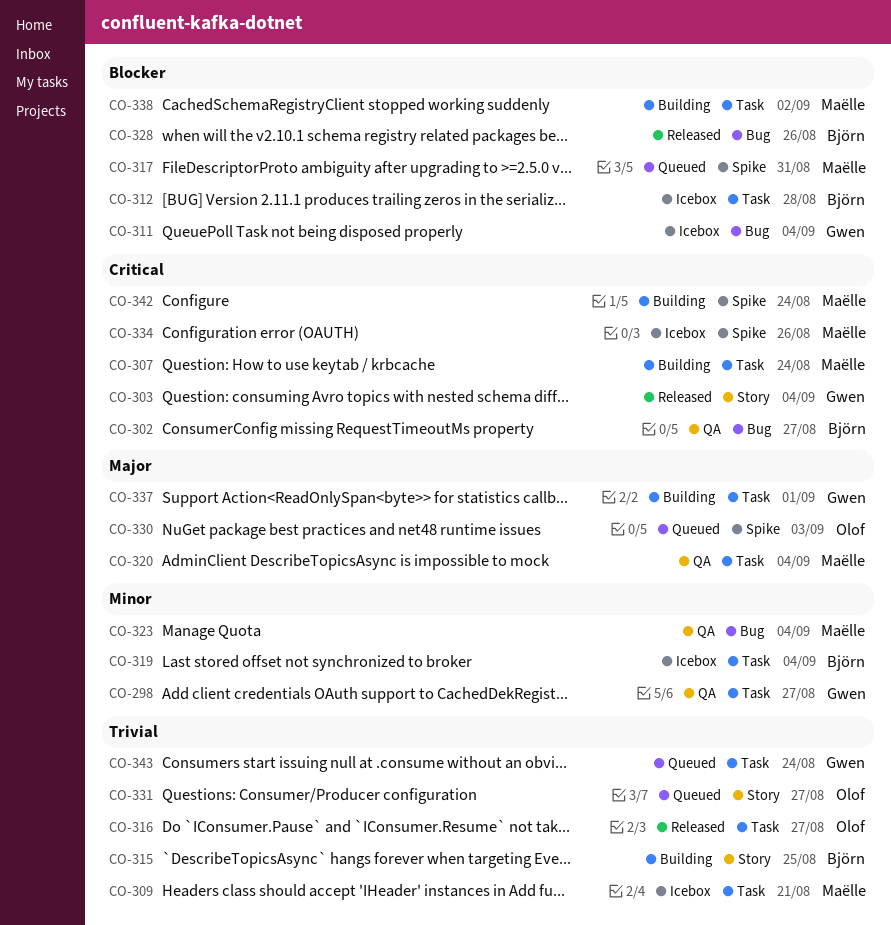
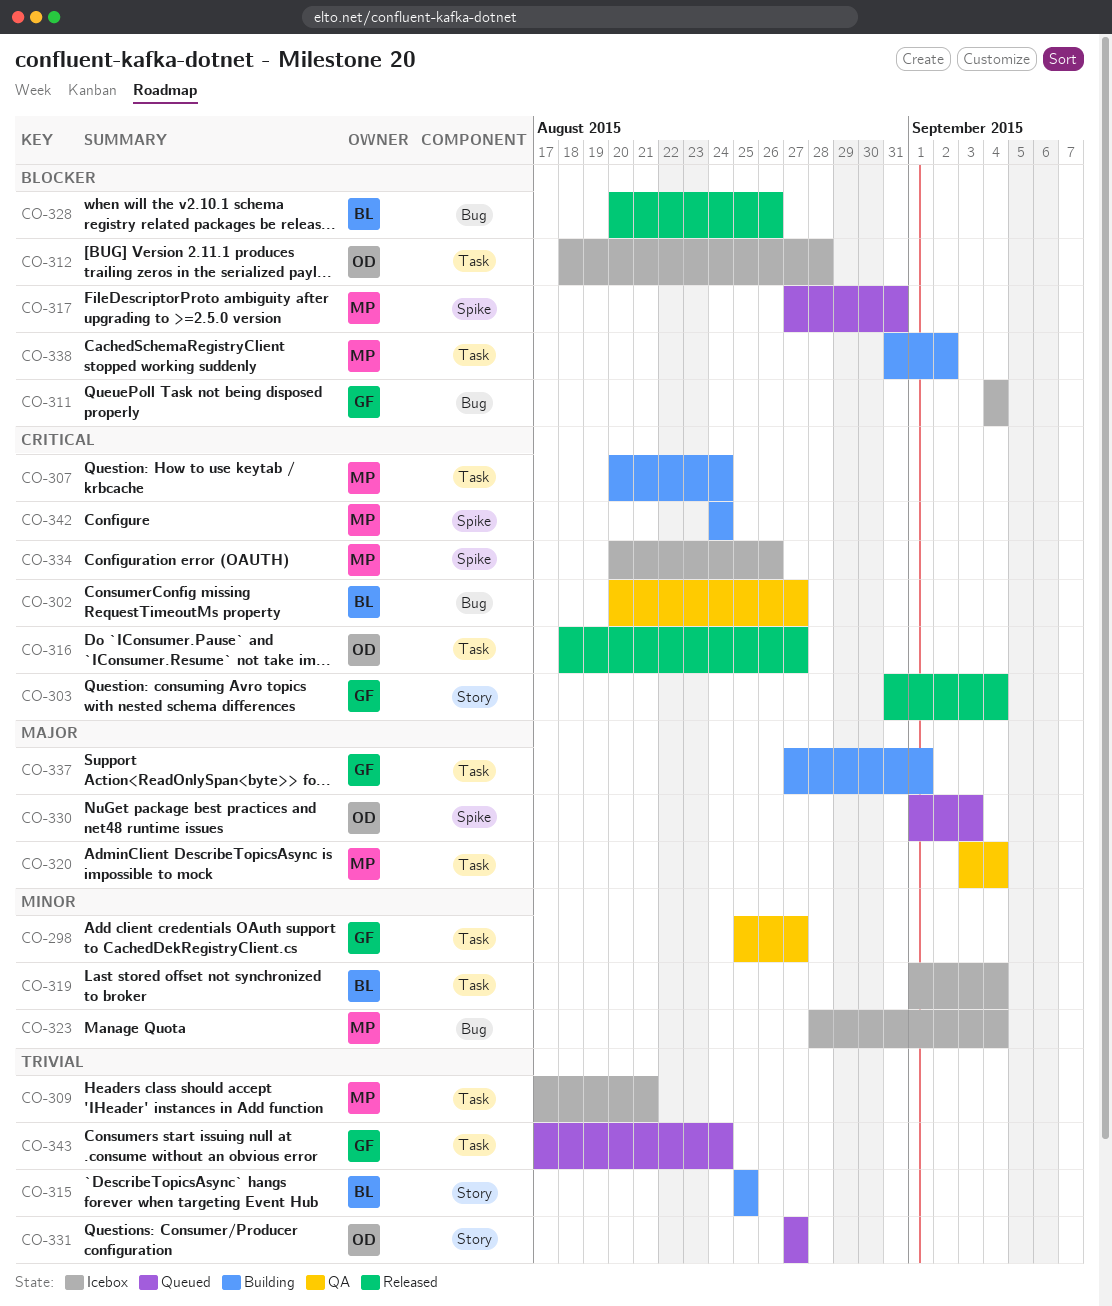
CO-312, owner: Björn -> Olof
CO-316, priority: Trivial -> Critical
CO-323, status: QA -> Icebox

